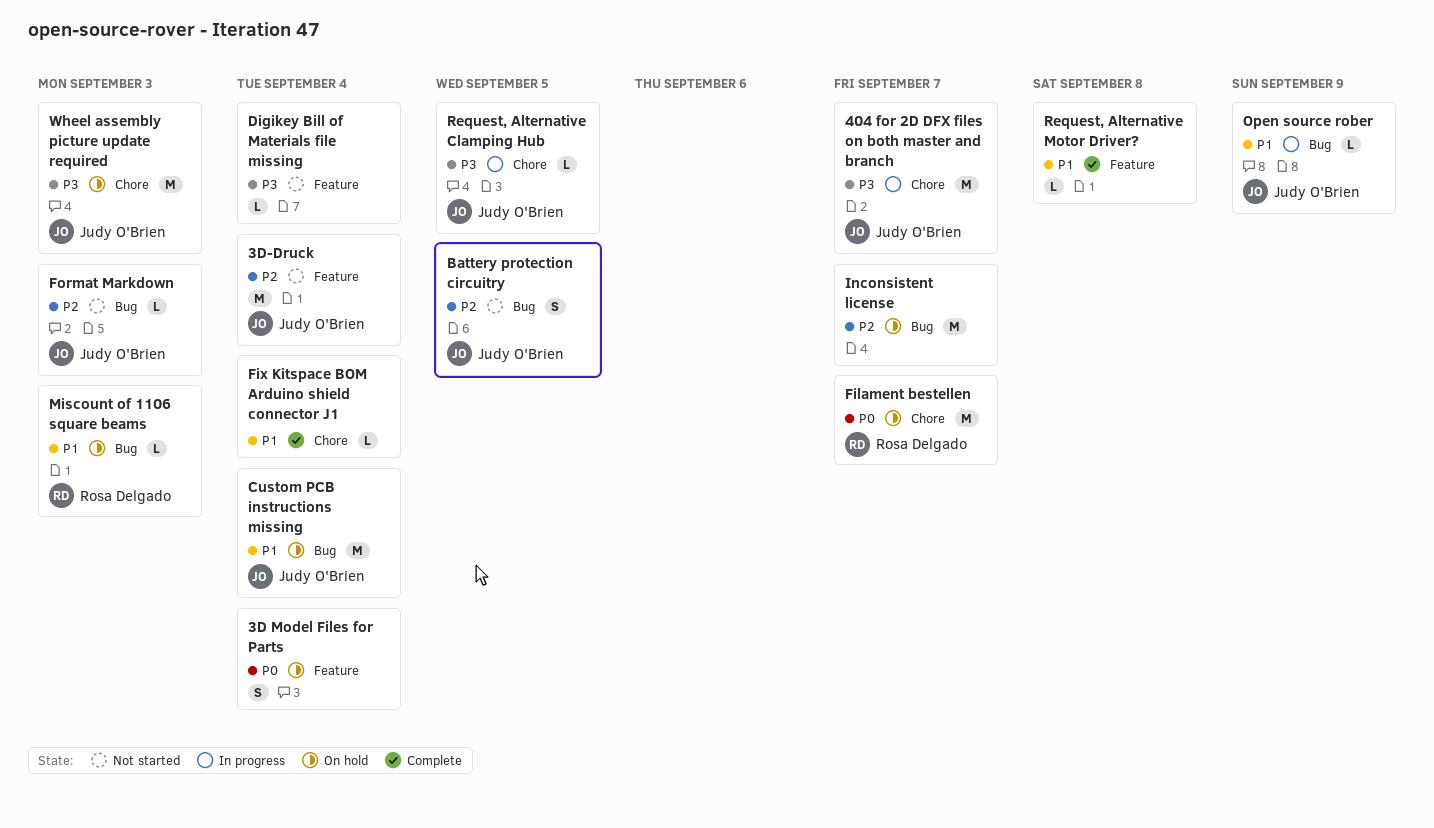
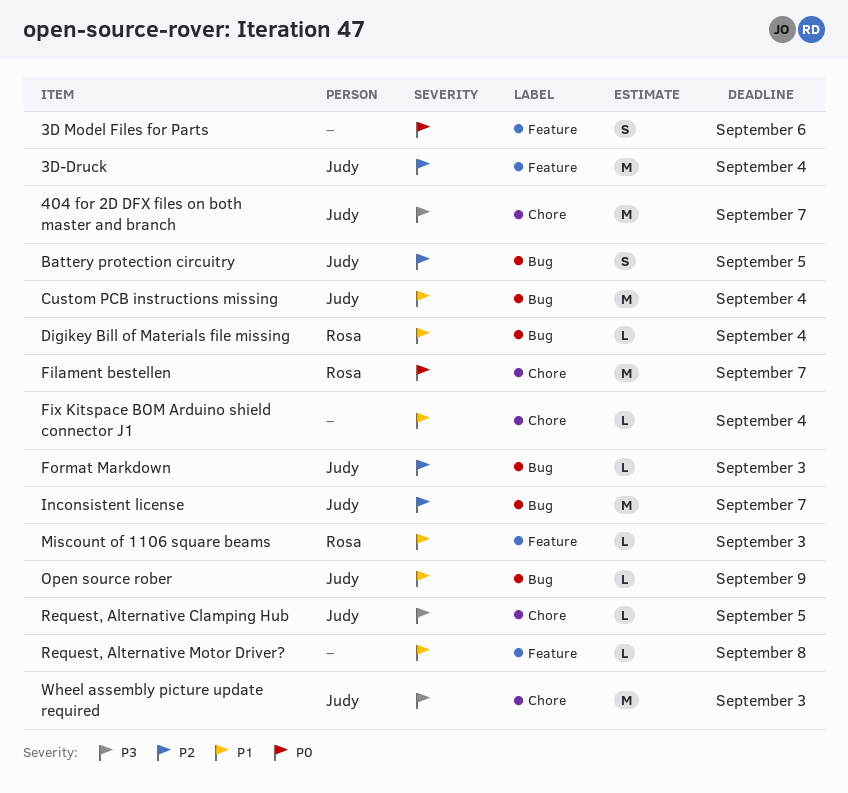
3D Model Files for Parts, due: Sep 4 -> Sep 6
Digikey Bill of Materials file missing, owner: none -> Rosa Delgado
Digikey Bill of Materials file missing, priority: P3 -> P1
Digikey Bill of Materials file missing, label: Feature -> Bug
Inconsistent license, owner: none -> Judy O'Brien
Miscount of 1106 square beams, label: Bug -> Feature

